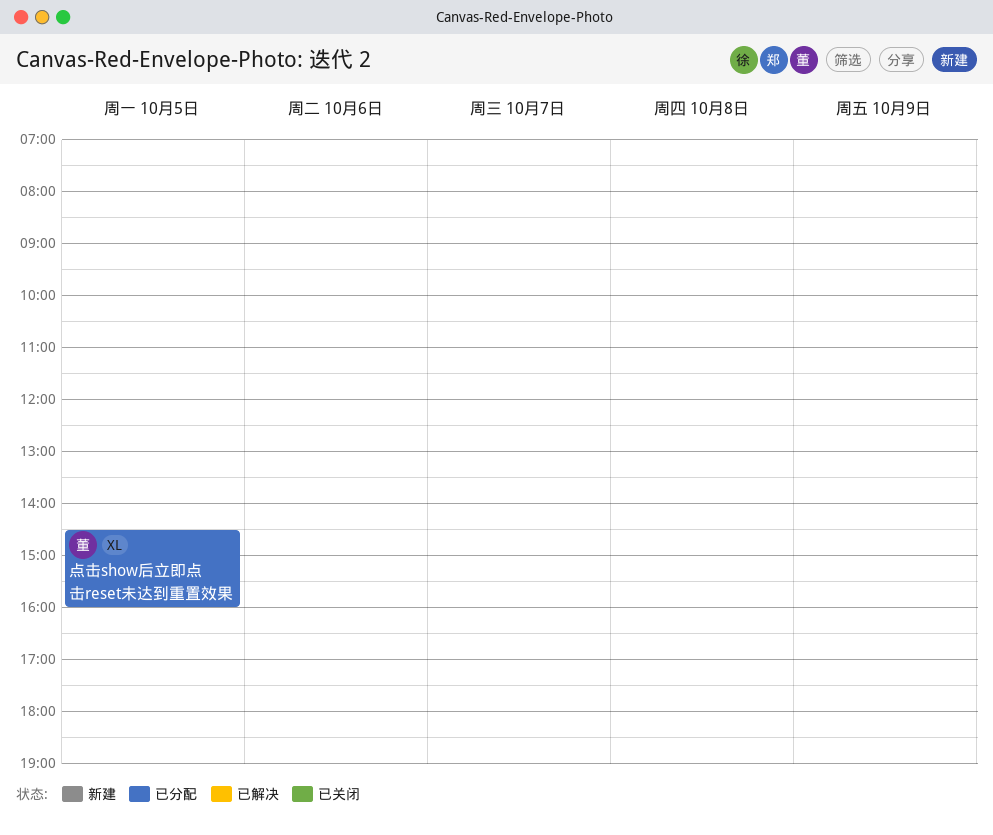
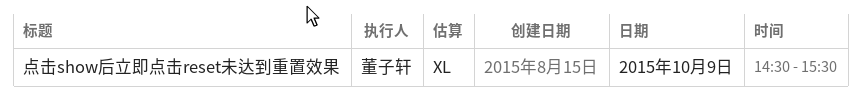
点击show后立即点击reset未达到重置效果, day: Oct 5 -> Oct 9
点击show后立即点击reset未达到重置效果, ends: 16:00 -> 15:30

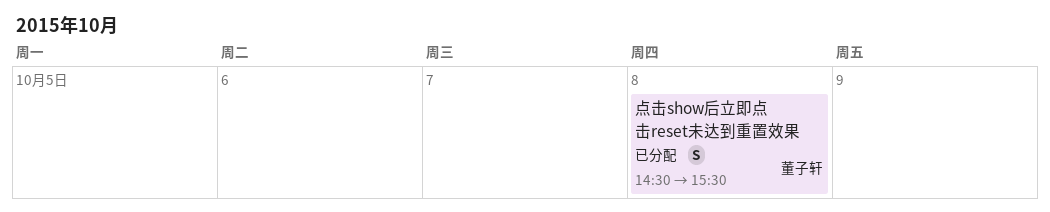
点击show后立即点击reset未达到重置效果, estimate: XL -> S
点击show后立即点击reset未达到重置效果, day: Oct 9 -> Oct 8

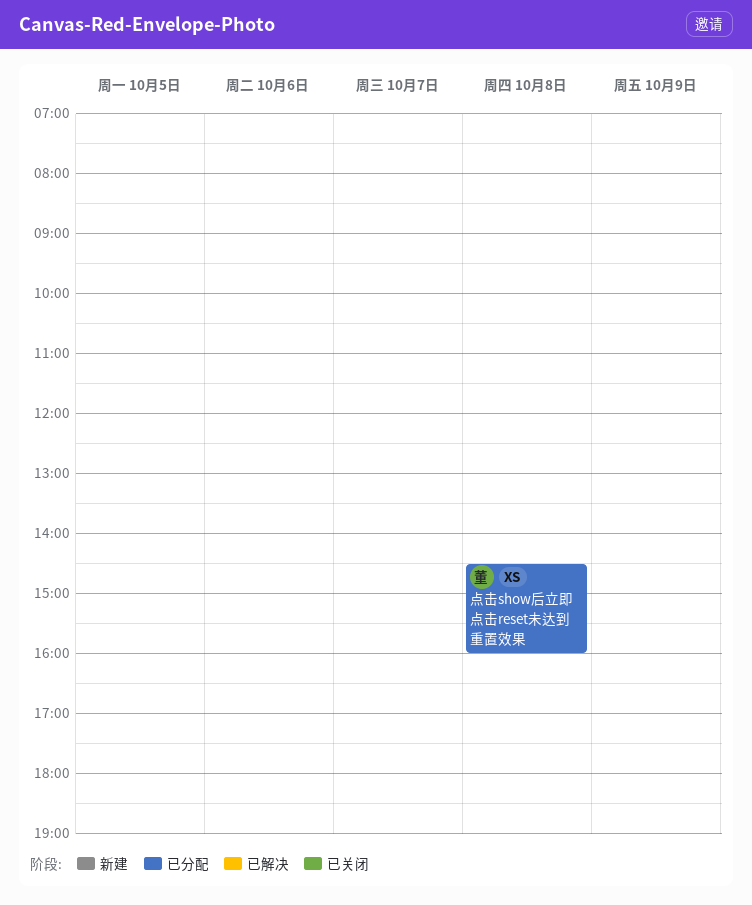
点击show后立即点击reset未达到重置效果, estimate: S -> XS
点击show后立即点击reset未达到重置效果, ends: 15:30 -> 16:00

